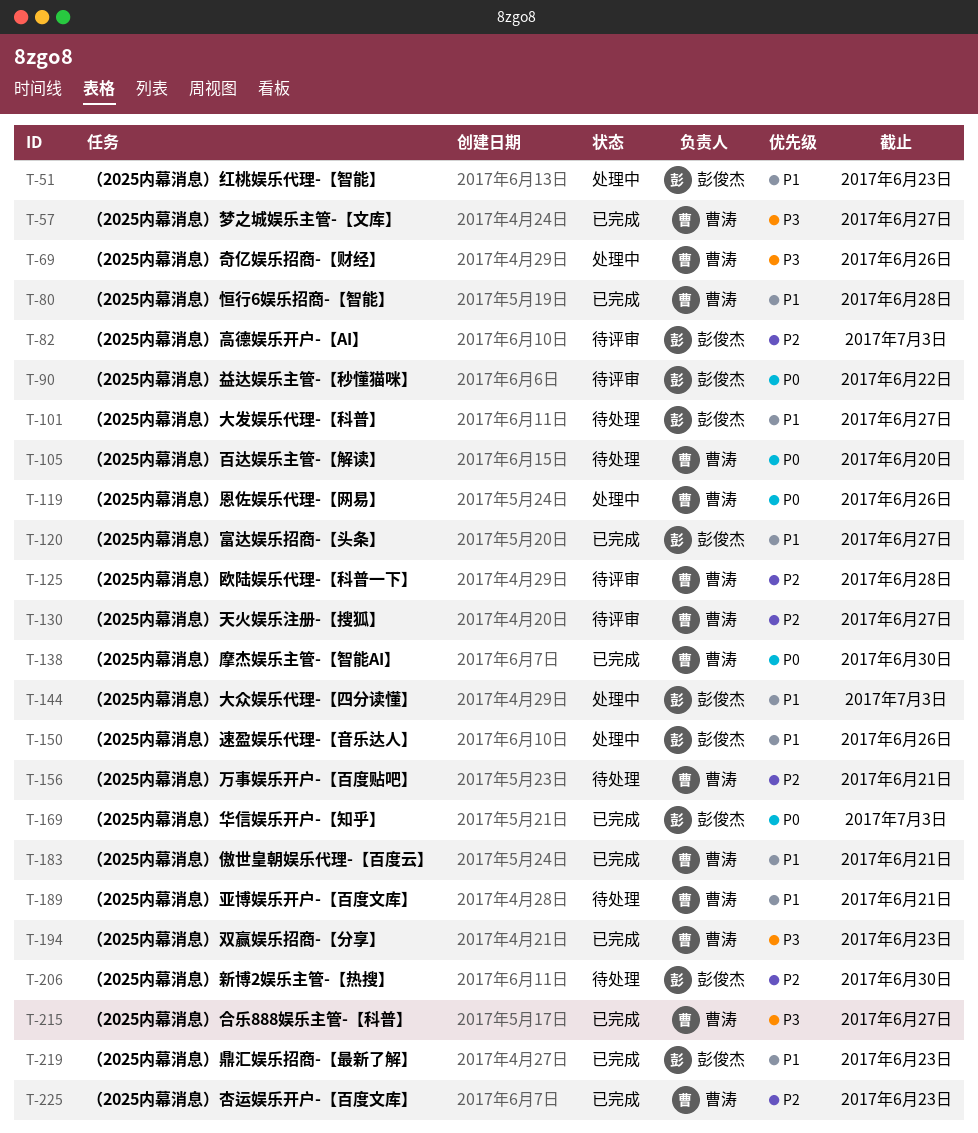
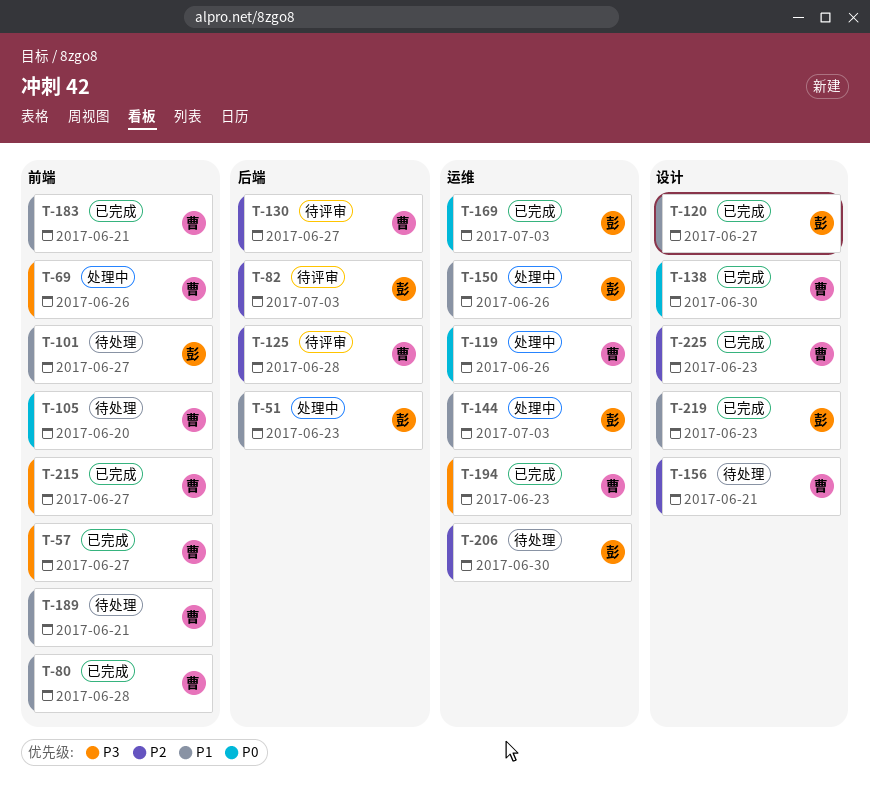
T-90: present -> none

